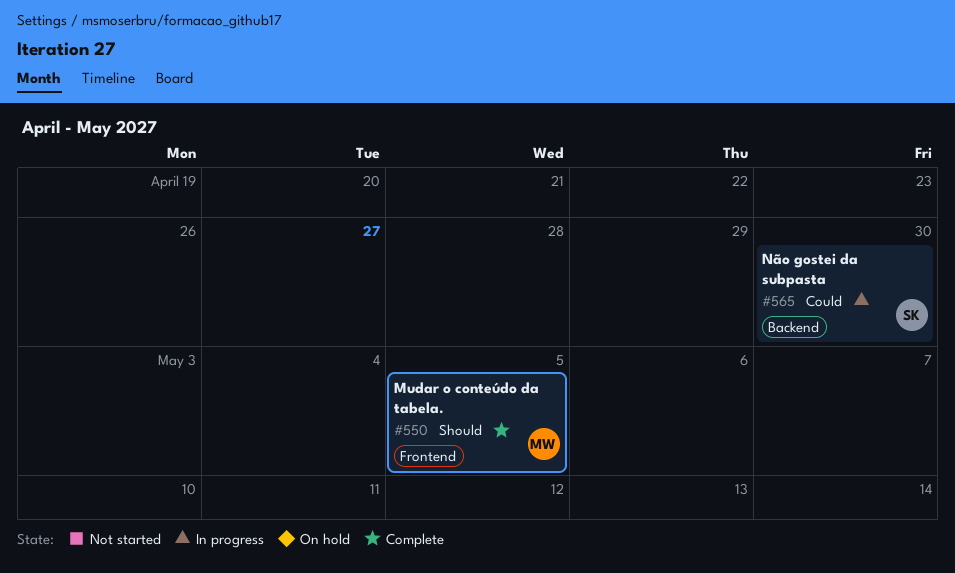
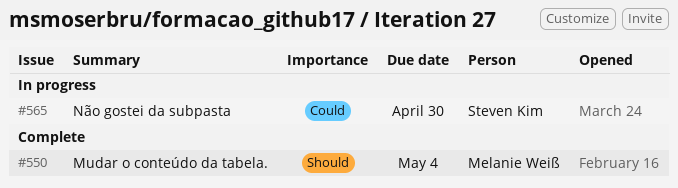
#550, due: May 5 -> May 4

